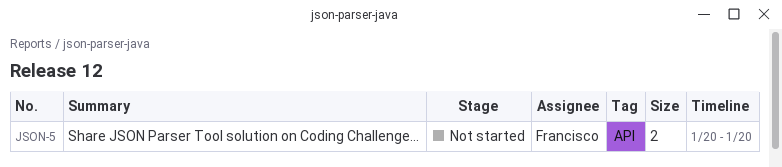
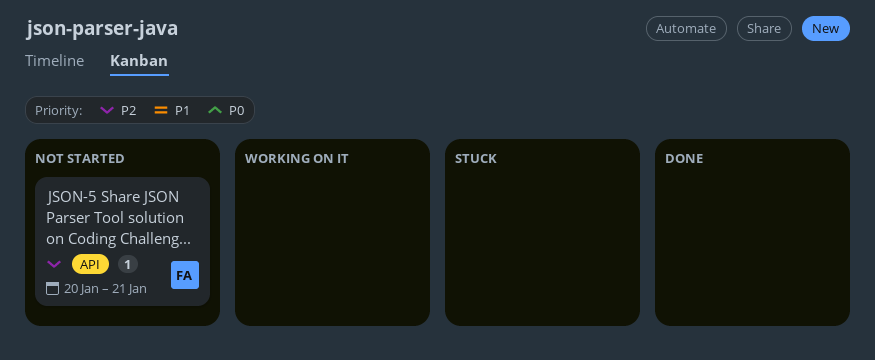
JSON-5, estimate: 2 -> 1
JSON-5, due: Jan 20 -> Jan 21

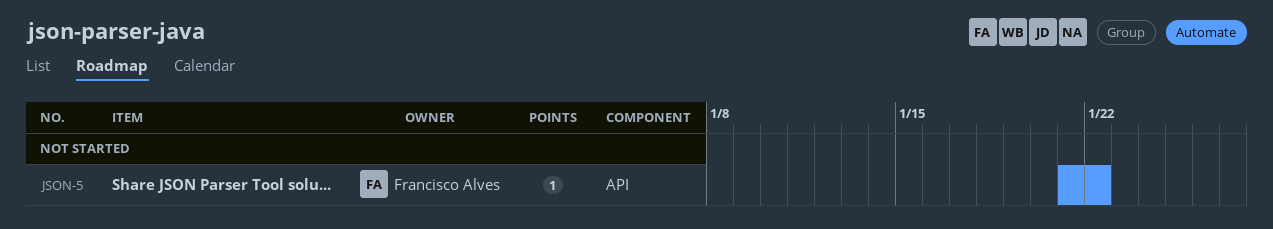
JSON-5, start: Jan 20 -> Jan 21
JSON-5, due: Jan 21 -> Jan 22

